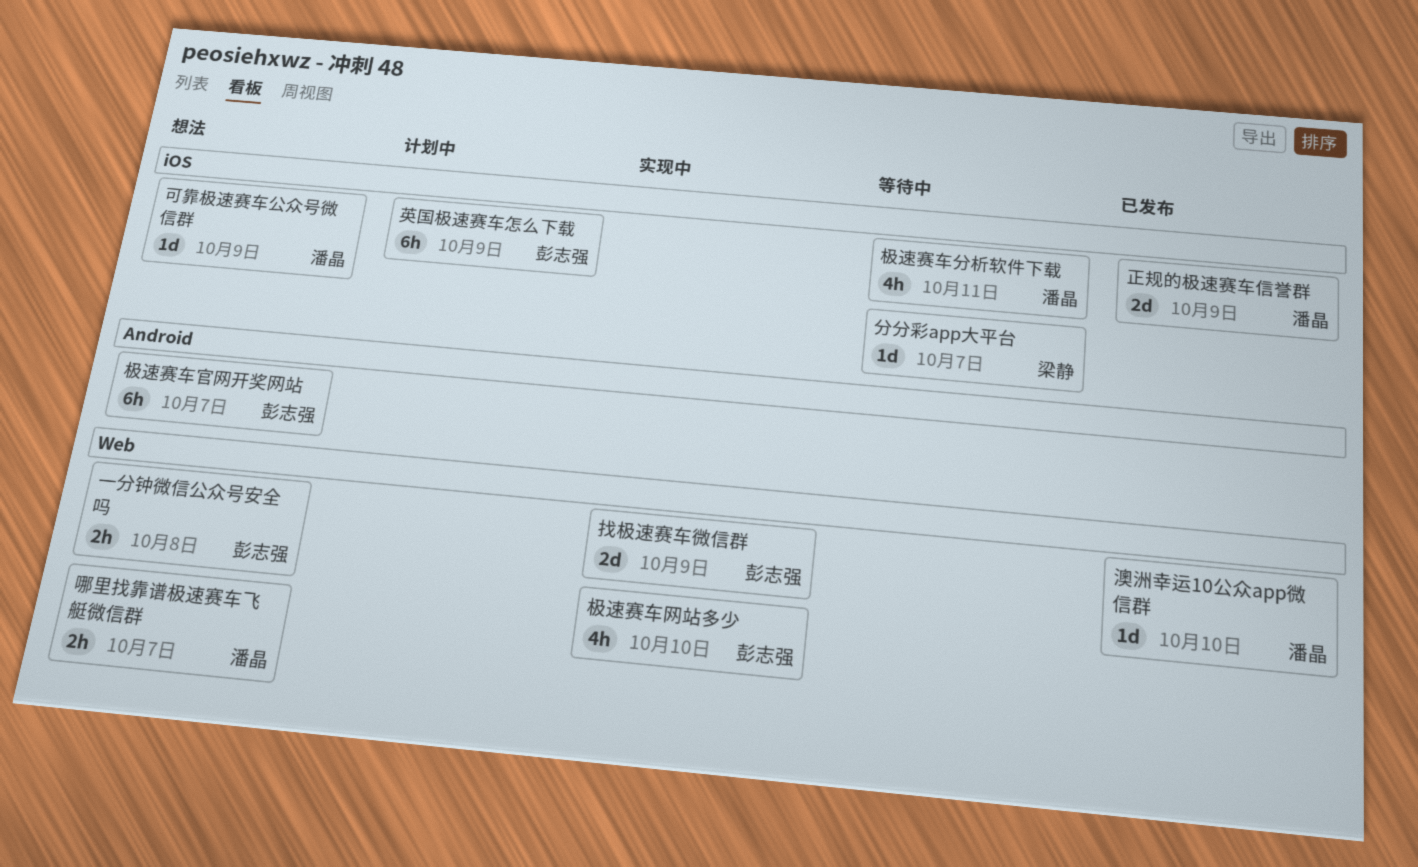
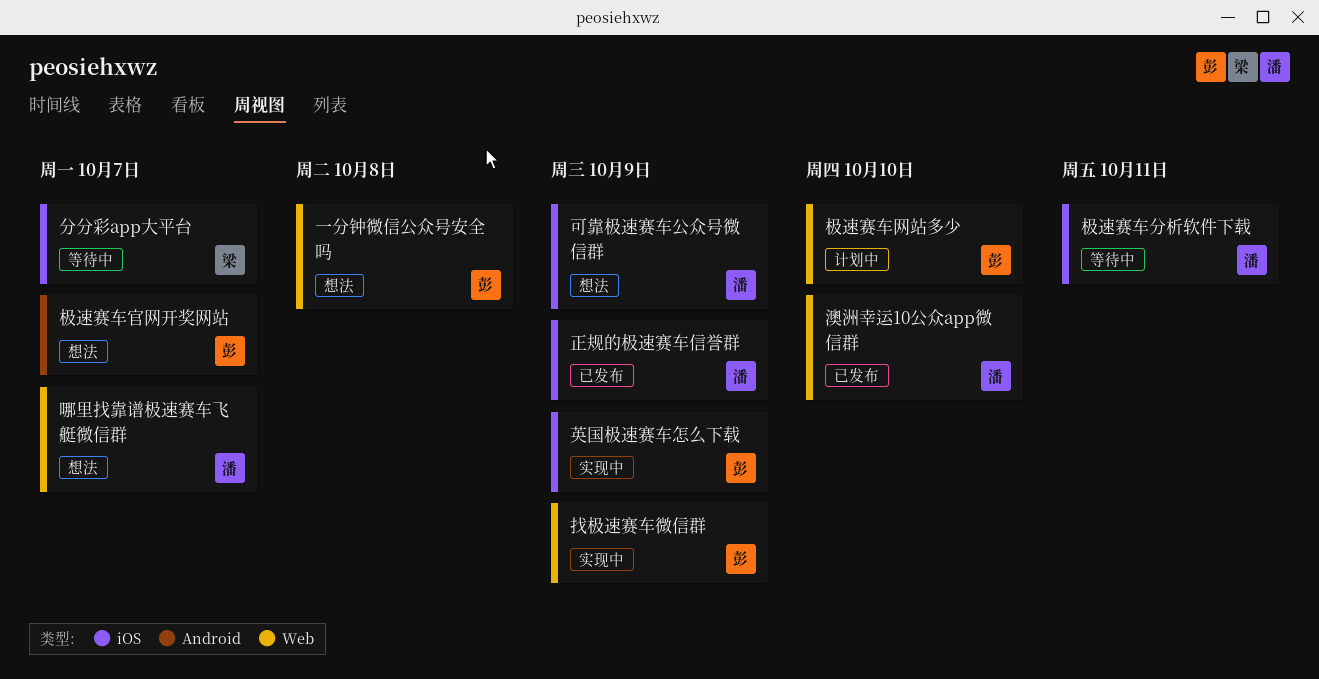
极速赛车网站多少, status: 实现中 -> 计划中
英国极速赛车怎么下载, status: 计划中 -> 实现中

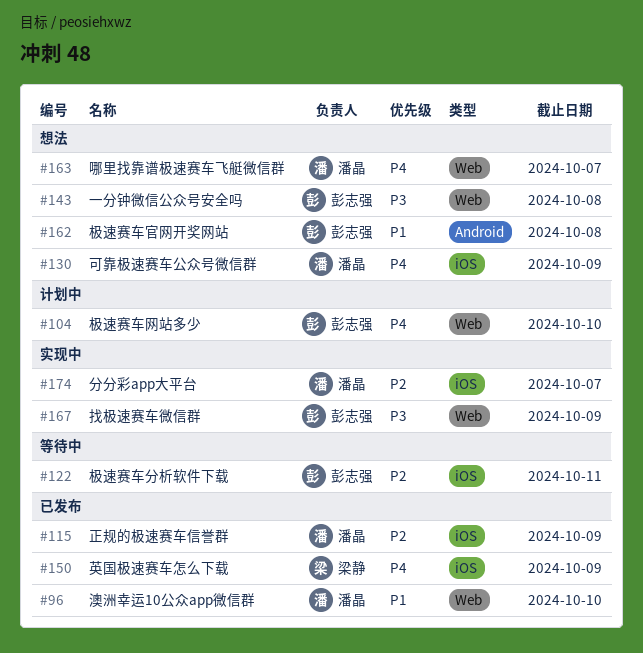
分分彩app大平台, status: 等待中 -> 实现中
分分彩app大平台, owner: 梁静 -> 潘晶
极速赛车分析软件下载, owner: 潘晶 -> 彭志强
极速赛车官网开奖网站, due: Oct 7 -> Oct 8
英国极速赛车怎么下载, status: 实现中 -> 已发布
英国极速赛车怎么下载, owner: 彭志强 -> 梁静

